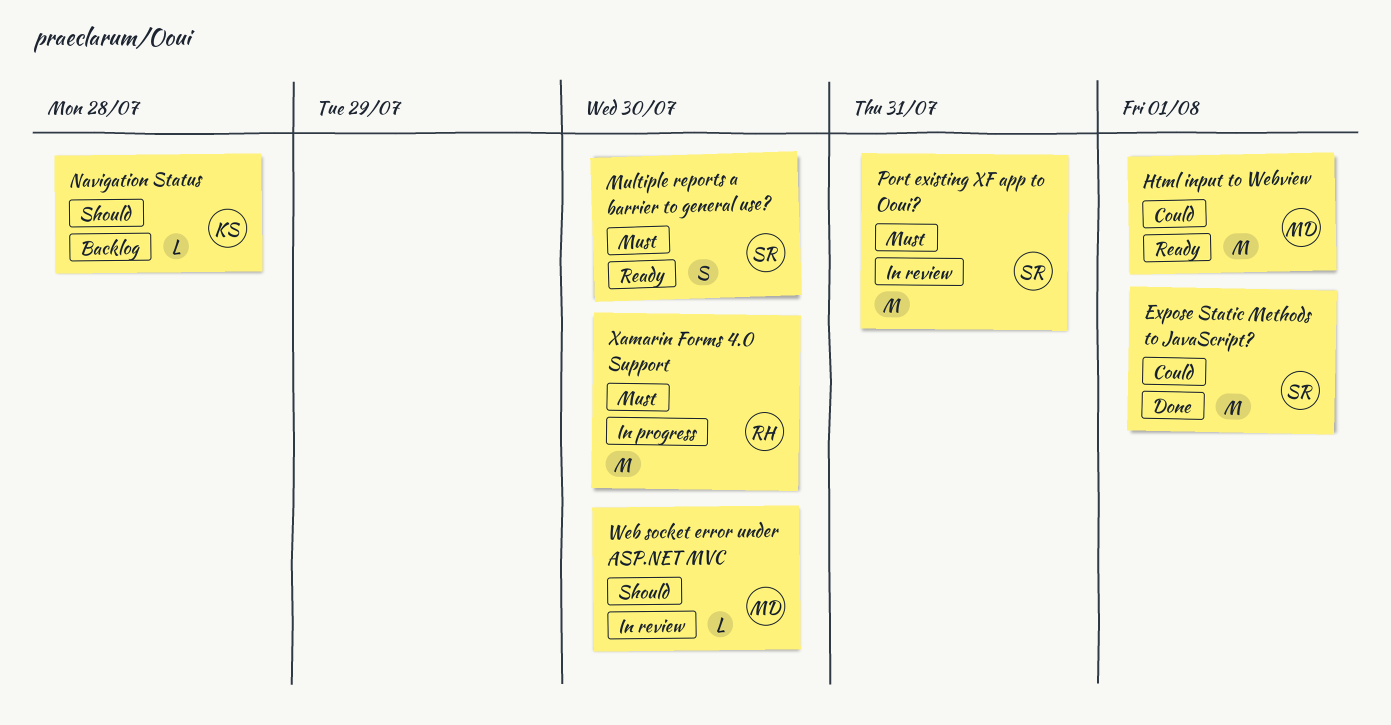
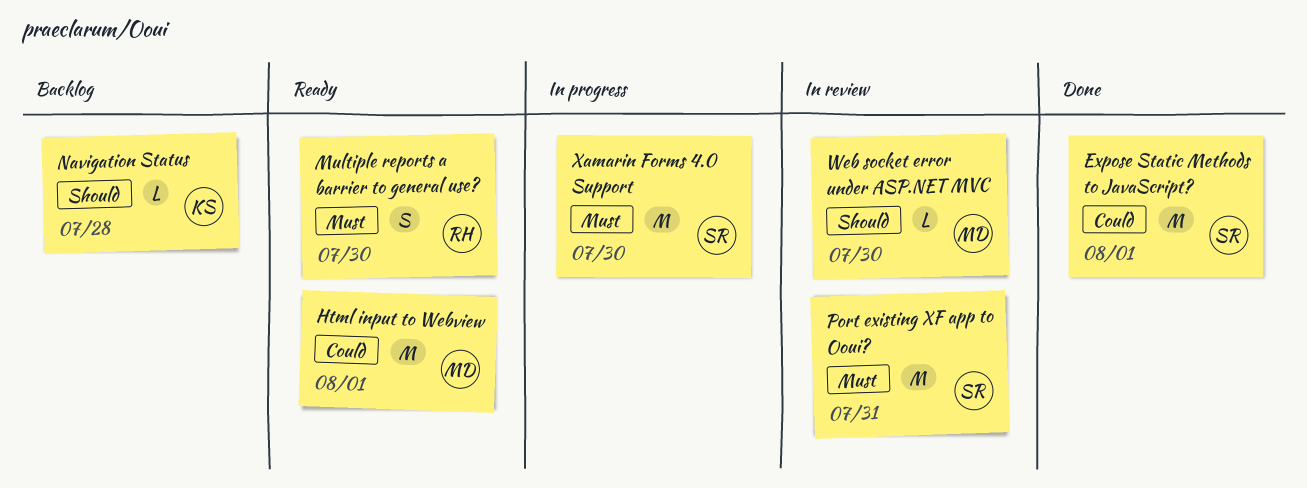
Multiple reports a barrier to general use?, owner: SR -> RH
Xamarin Forms 4.0 Support, owner: RH -> SR

